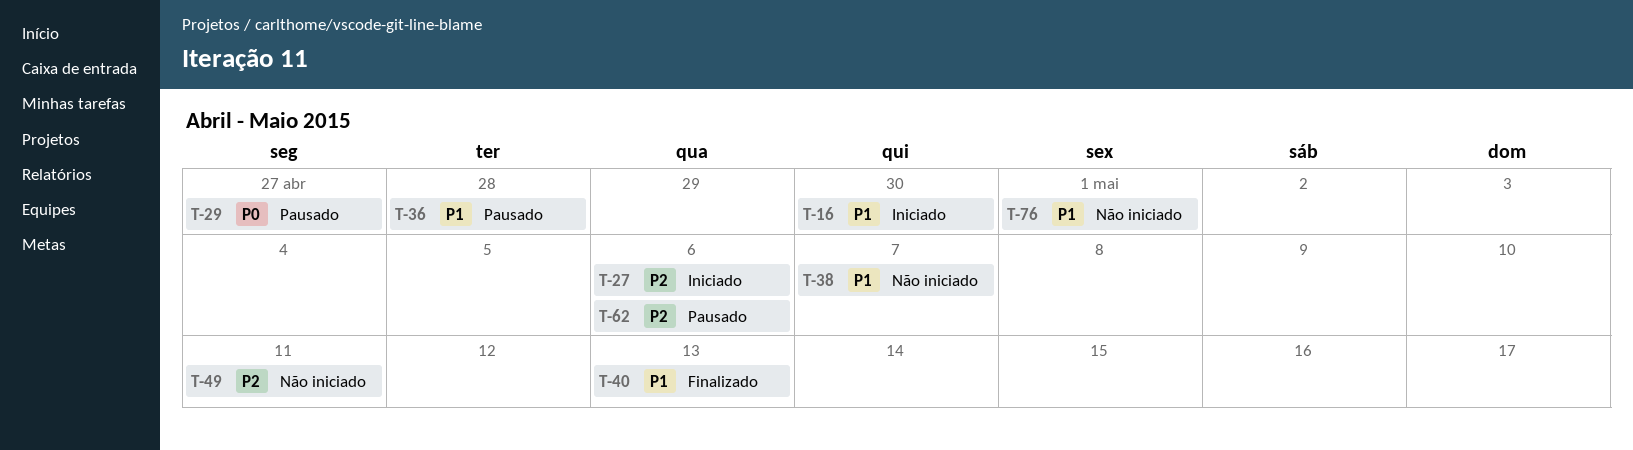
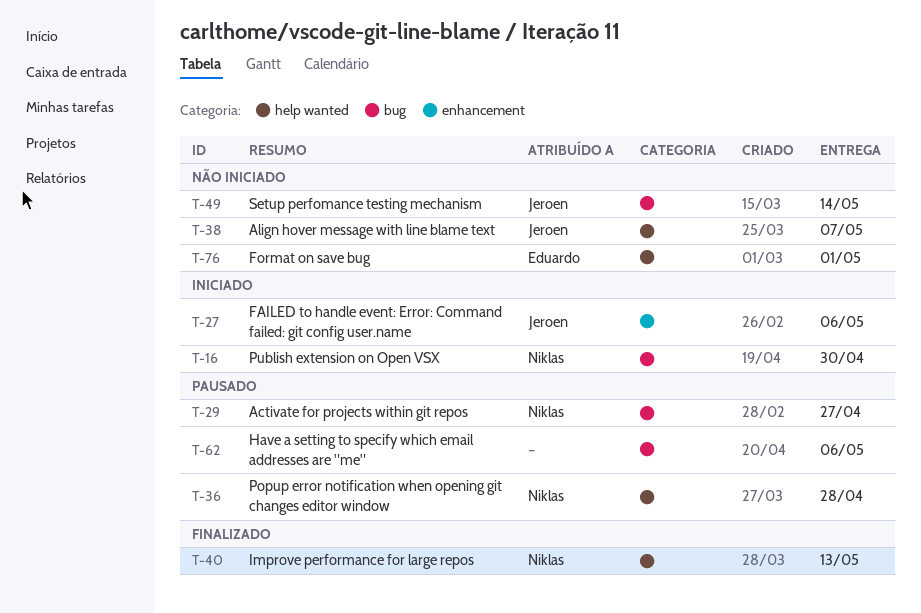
T-49, due: May 11 -> May 14

